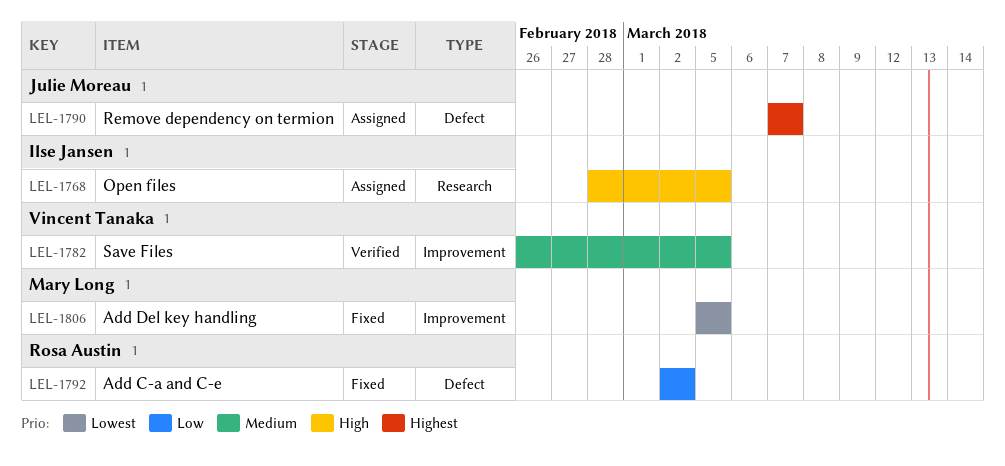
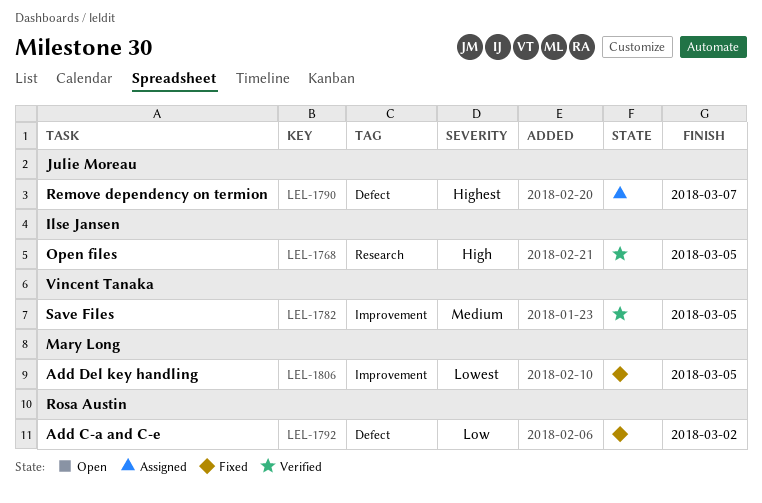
LEL-1768, status: Assigned -> Verified

